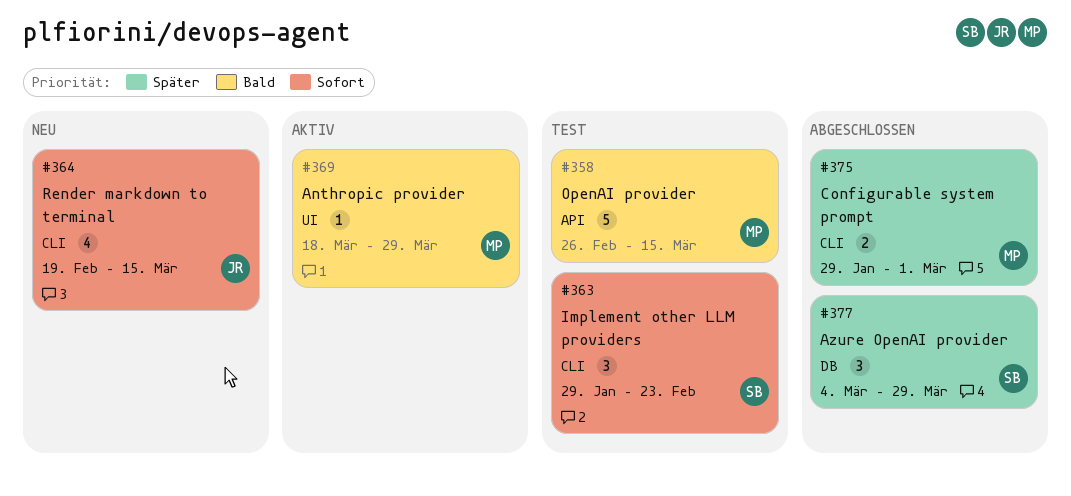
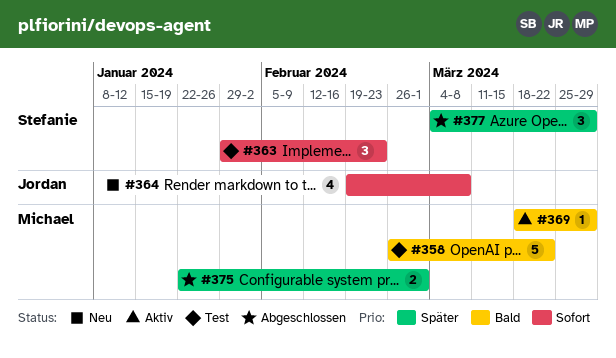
#358, due: Mar 15 -> Mar 22
#364, due: Mar 15 -> Mar 8
#375, start: Jan 29 -> Jan 22

